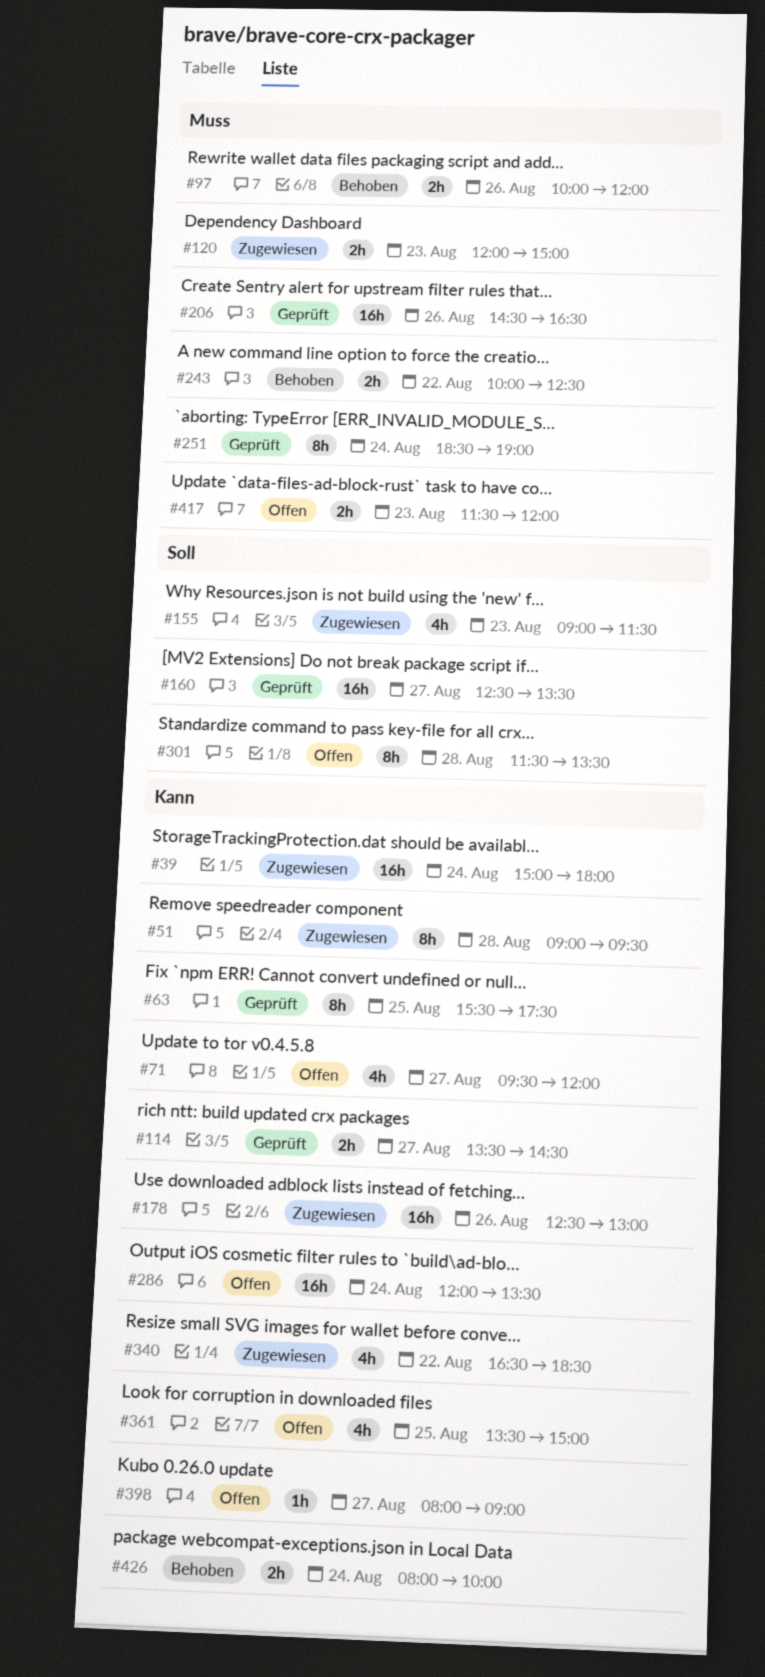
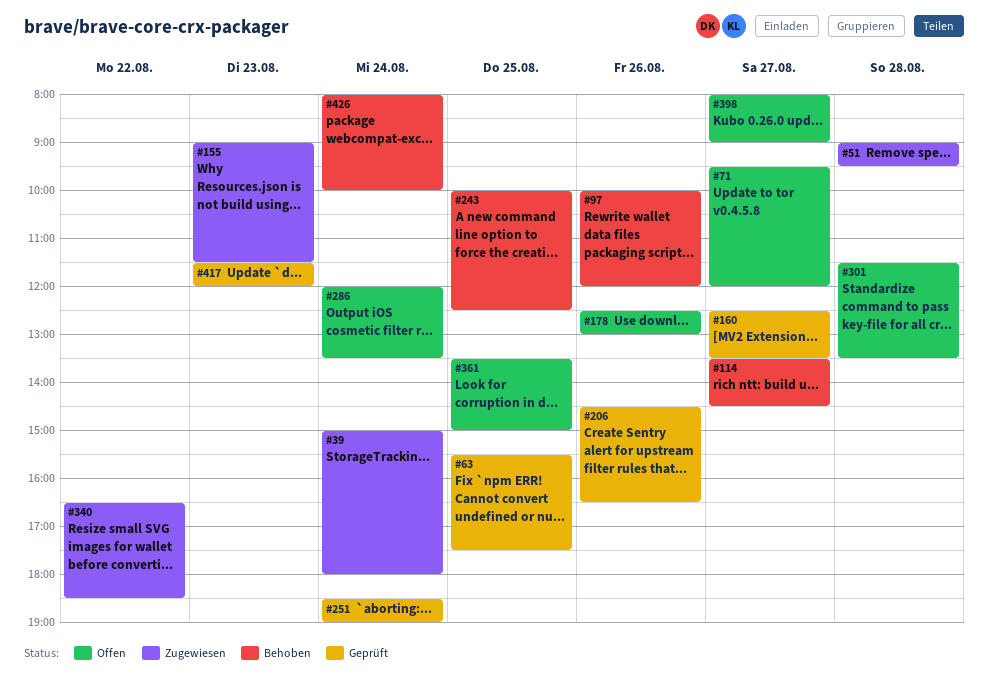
#114, status: Geprüft -> Behoben
#120: present -> none
#178, status: Zugewiesen -> Offen
#243, day: Aug 22 -> Aug 25
#417, status: Offen -> Geprüft

